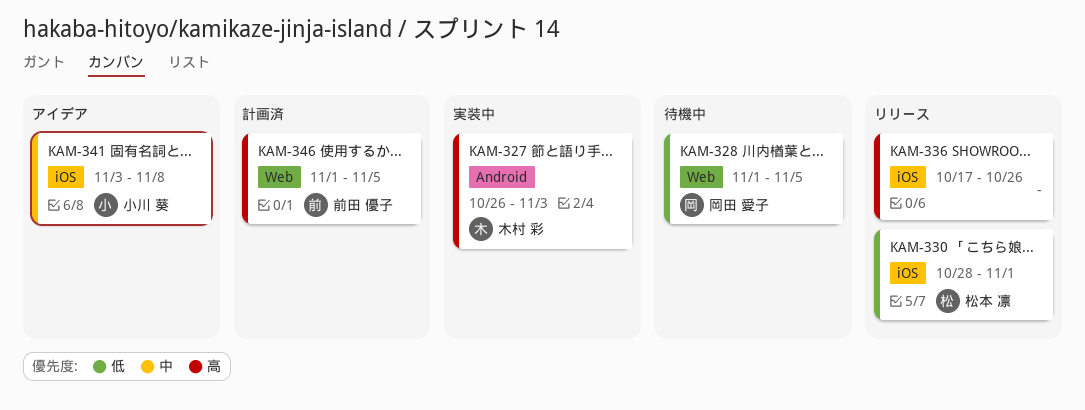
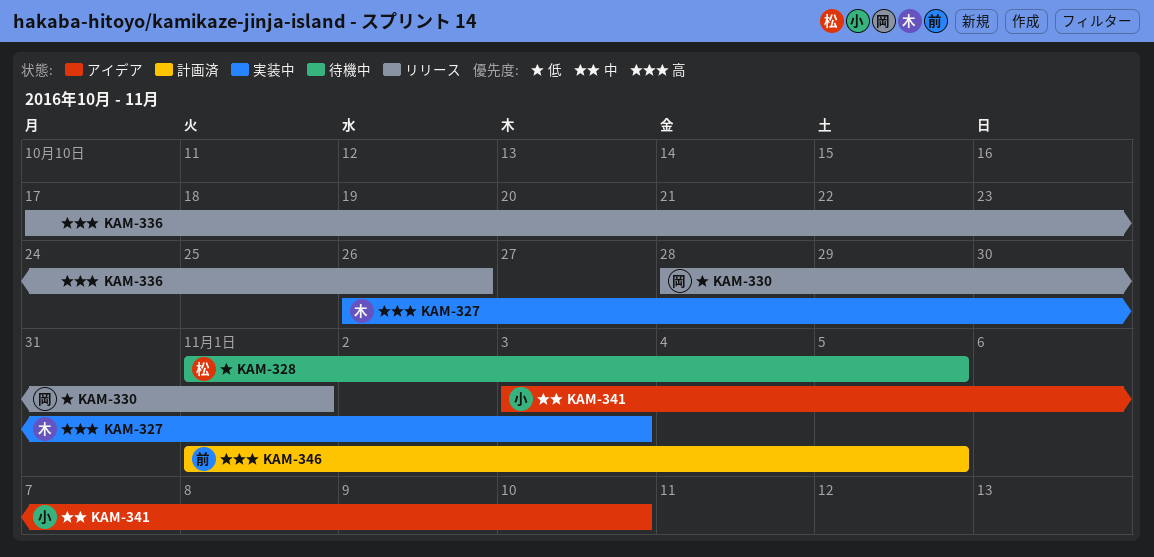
KAM-328, owner: 岡田 愛子 -> 松本 凛
KAM-330, owner: 松本 凛 -> 岡田 愛子
KAM-341, due: Nov 8 -> Nov 10

